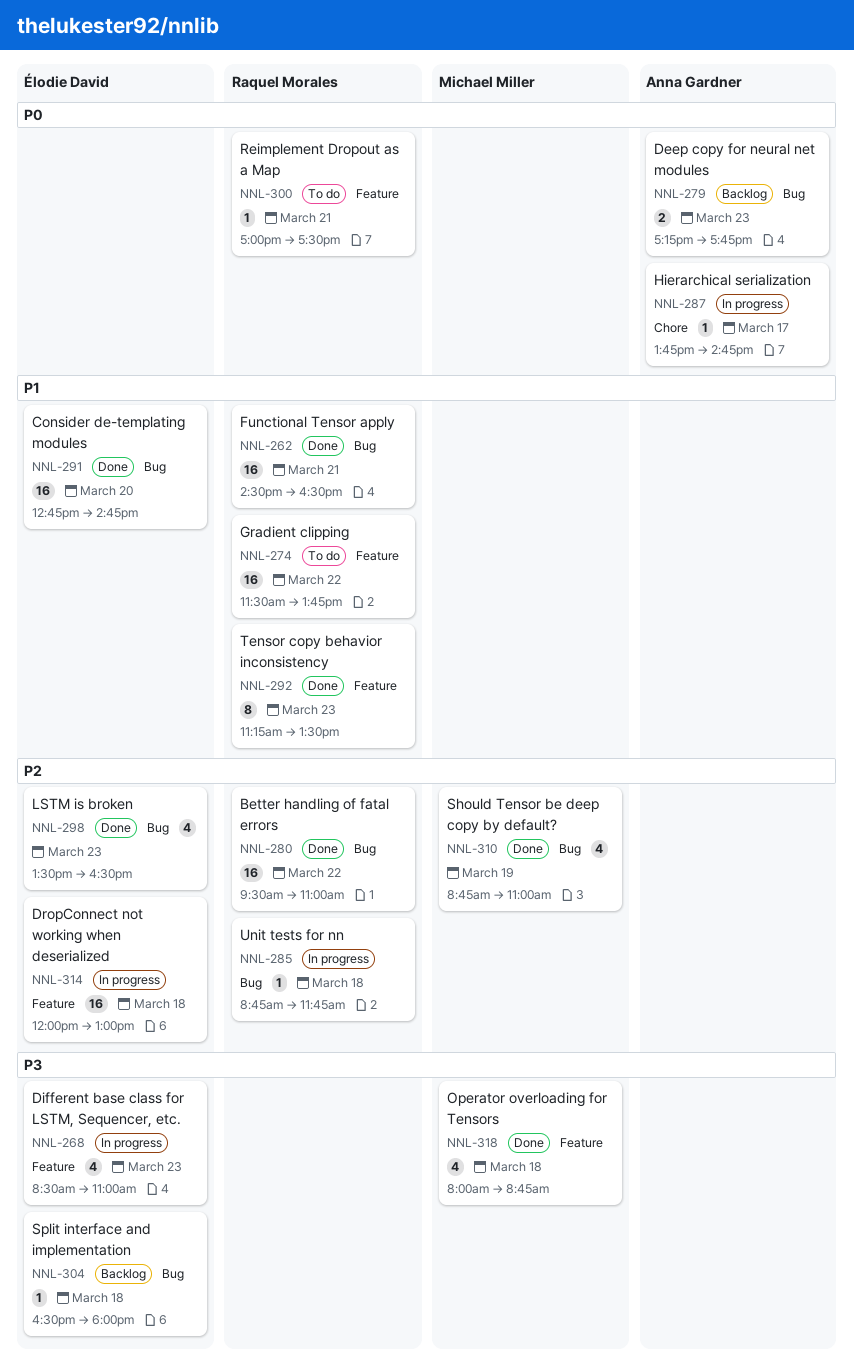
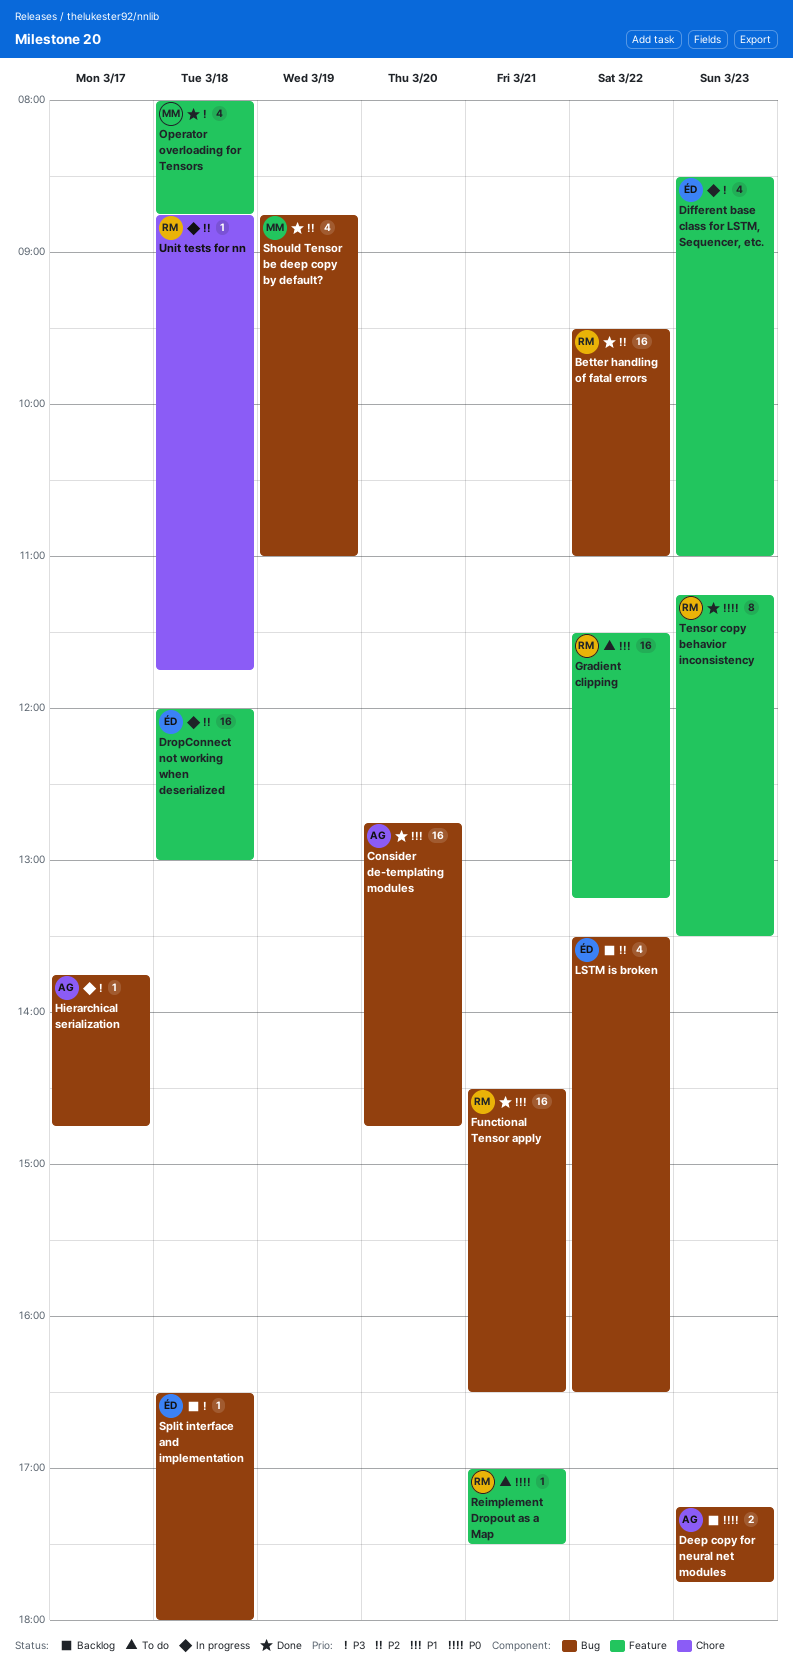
Consider de-templating modules, owner: Élodie David -> Anna Gardner
Gradient clipping, ends: 13:45 -> 13:15
Hierarchical serialization, priority: P0 -> P3
Hierarchical serialization, label: Chore -> Bug
LSTM is broken, status: Done -> Backlog
LSTM is broken, day: Mar 23 -> Mar 22
Tensor copy behavior inconsistency, priority: P1 -> P0
Unit tests for nn, label: Bug -> Chore

